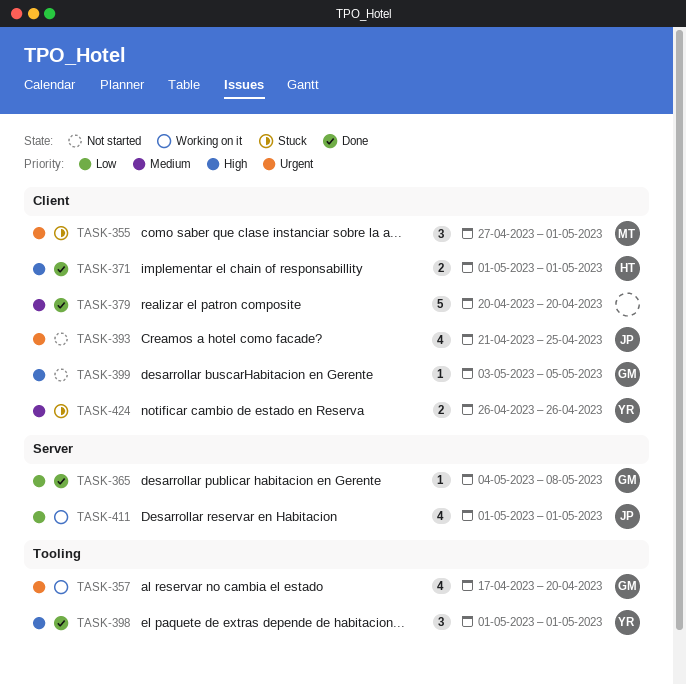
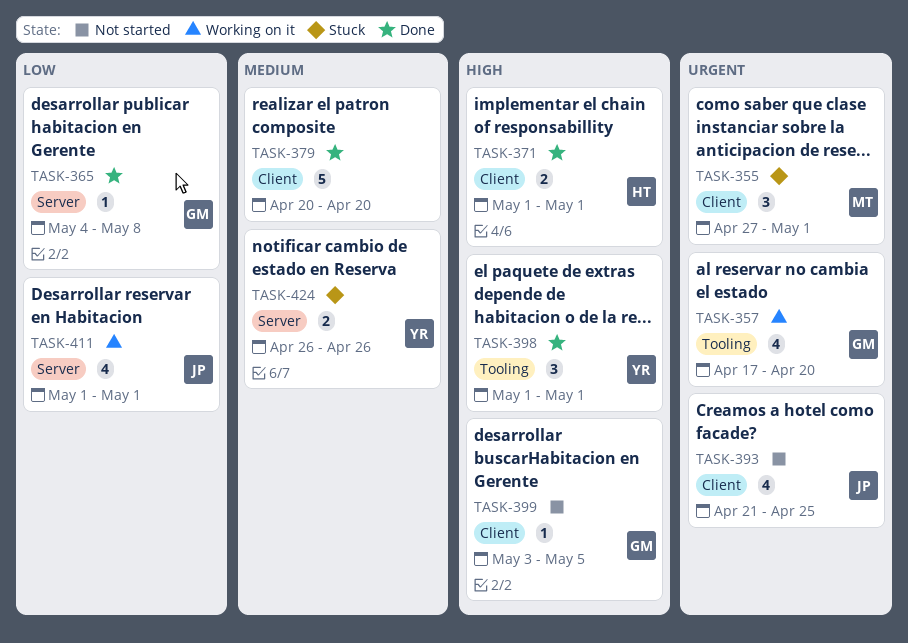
TASK-424, label: Client -> Server

